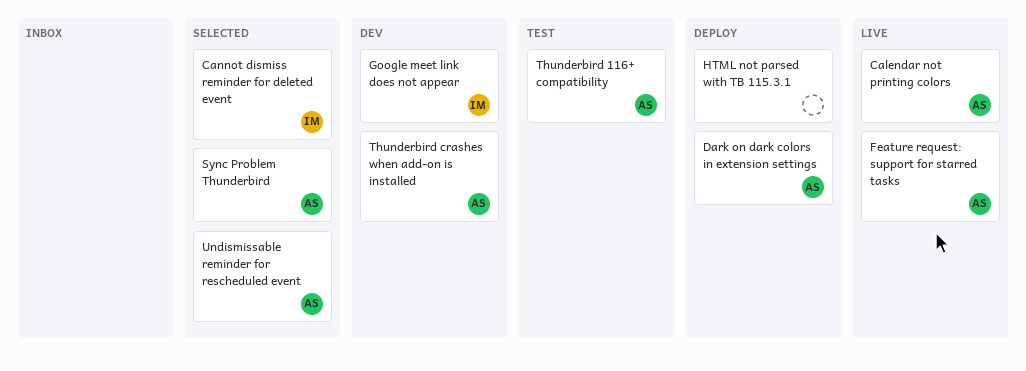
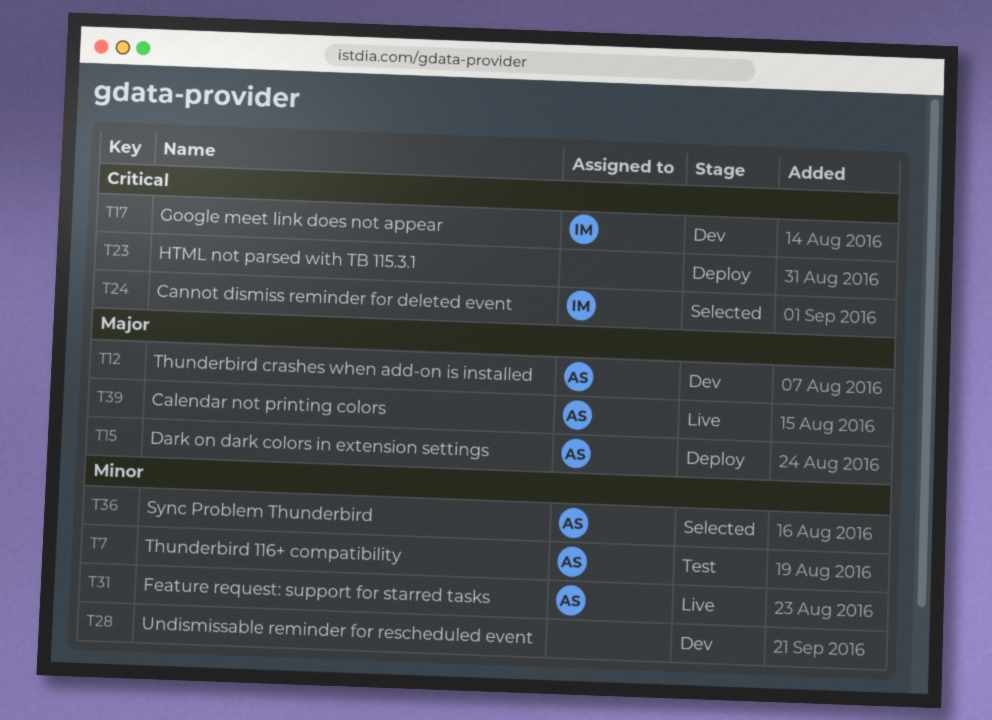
Undismissable reminder for rescheduled event, status: Selected -> Dev
Undismissable reminder for rescheduled event, owner: AS -> none

